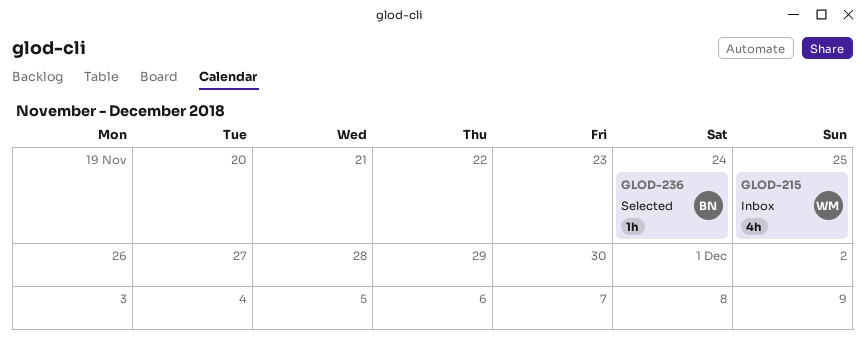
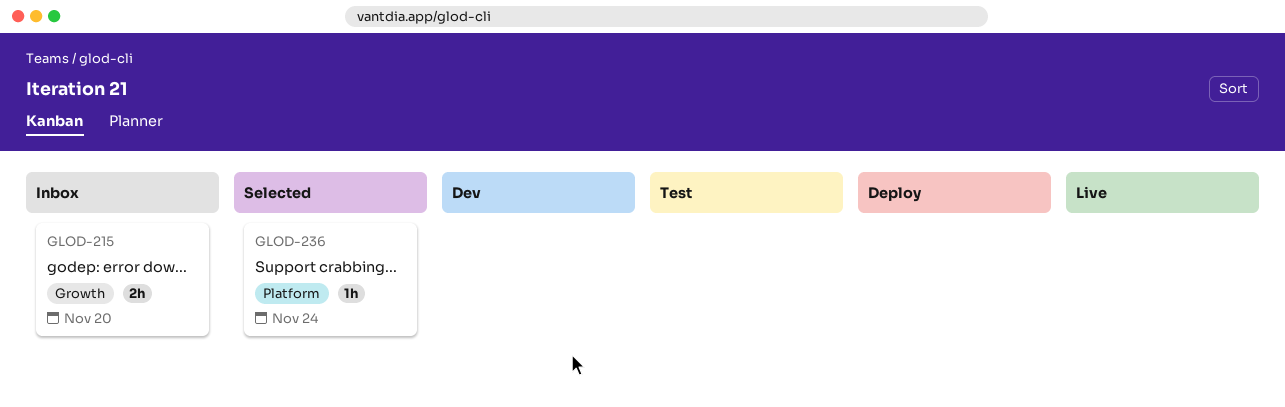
GLOD-215, estimate: 4h -> 2h
GLOD-215, due: Nov 25 -> Nov 20

